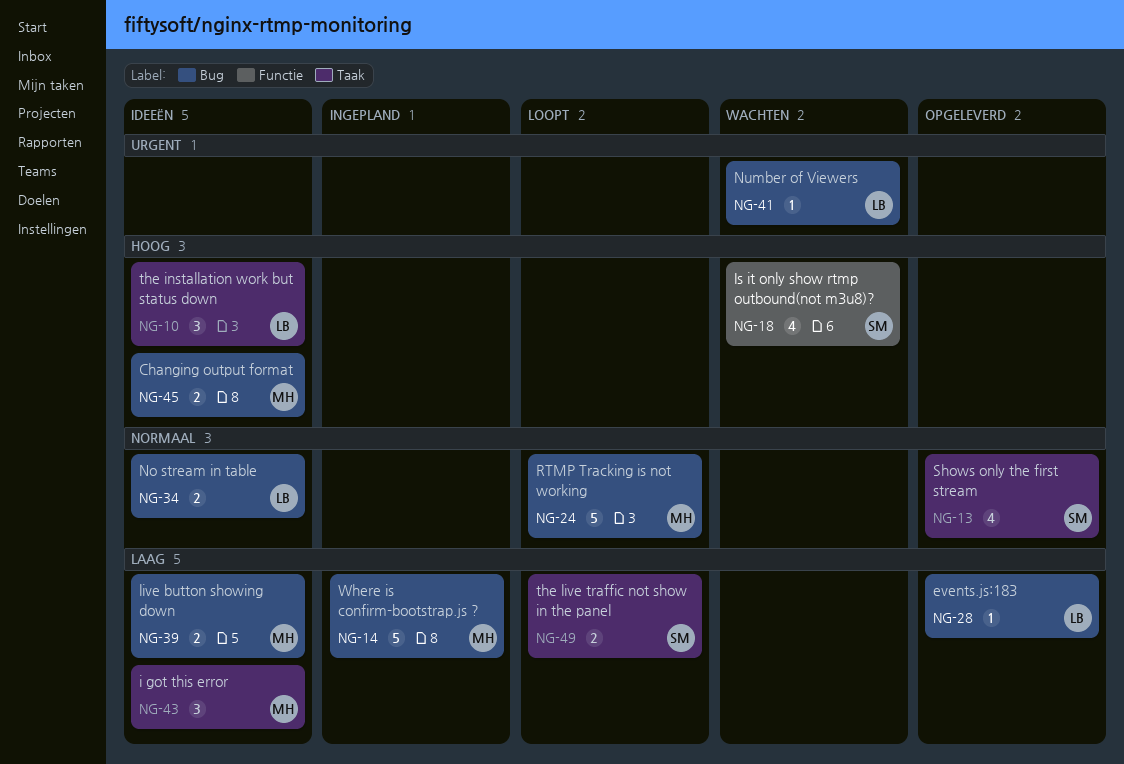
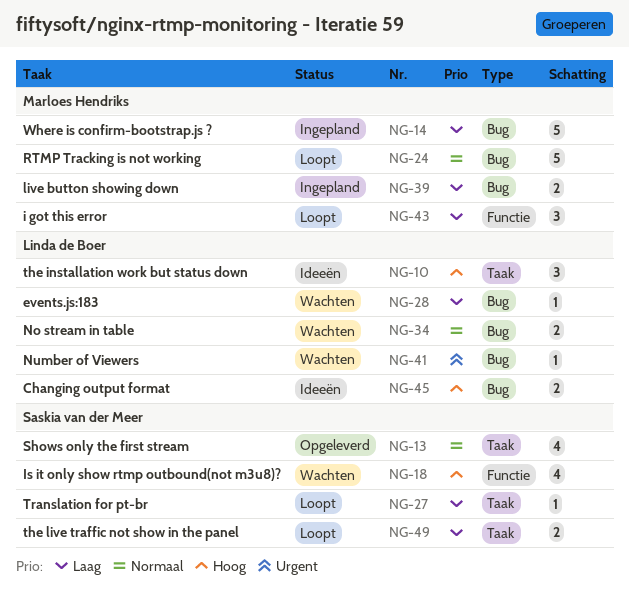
NG-27: none -> present
NG-28, status: Opgeleverd -> Wachten
NG-34, status: Ideeën -> Wachten
NG-39, status: Ideeën -> Ingepland
NG-43, status: Ideeën -> Loopt
NG-43, label: Taak -> Functie
NG-45, owner: Marloes Hendriks -> Linda de Boer

